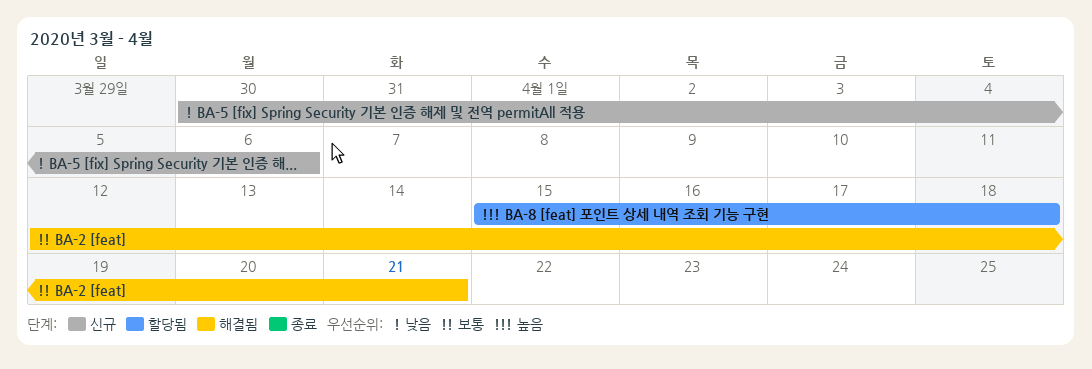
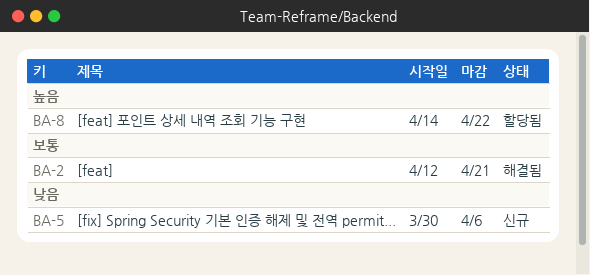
BA-8, start: Apr 15 -> Apr 14
BA-8, due: Apr 18 -> Apr 22

